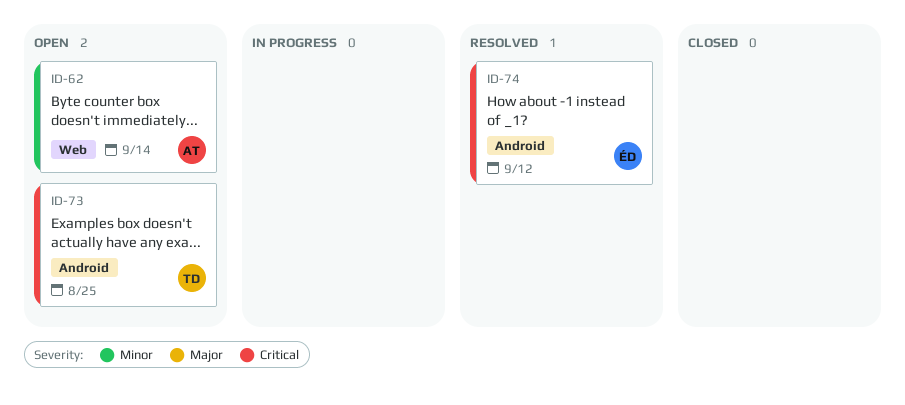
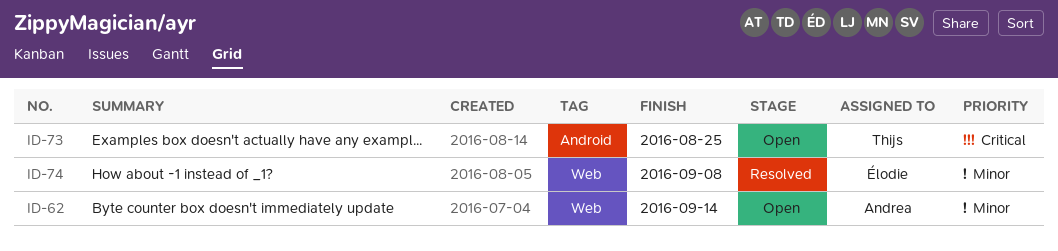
ID-74, priority: Critical -> Minor
ID-74, label: Android -> Web
ID-74, due: Sep 12 -> Sep 8

